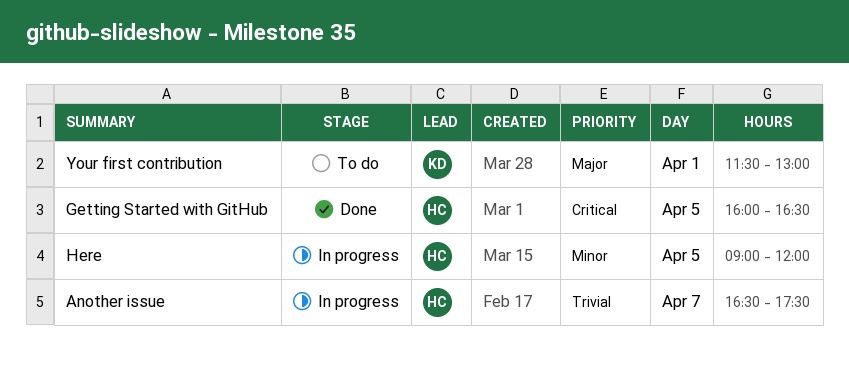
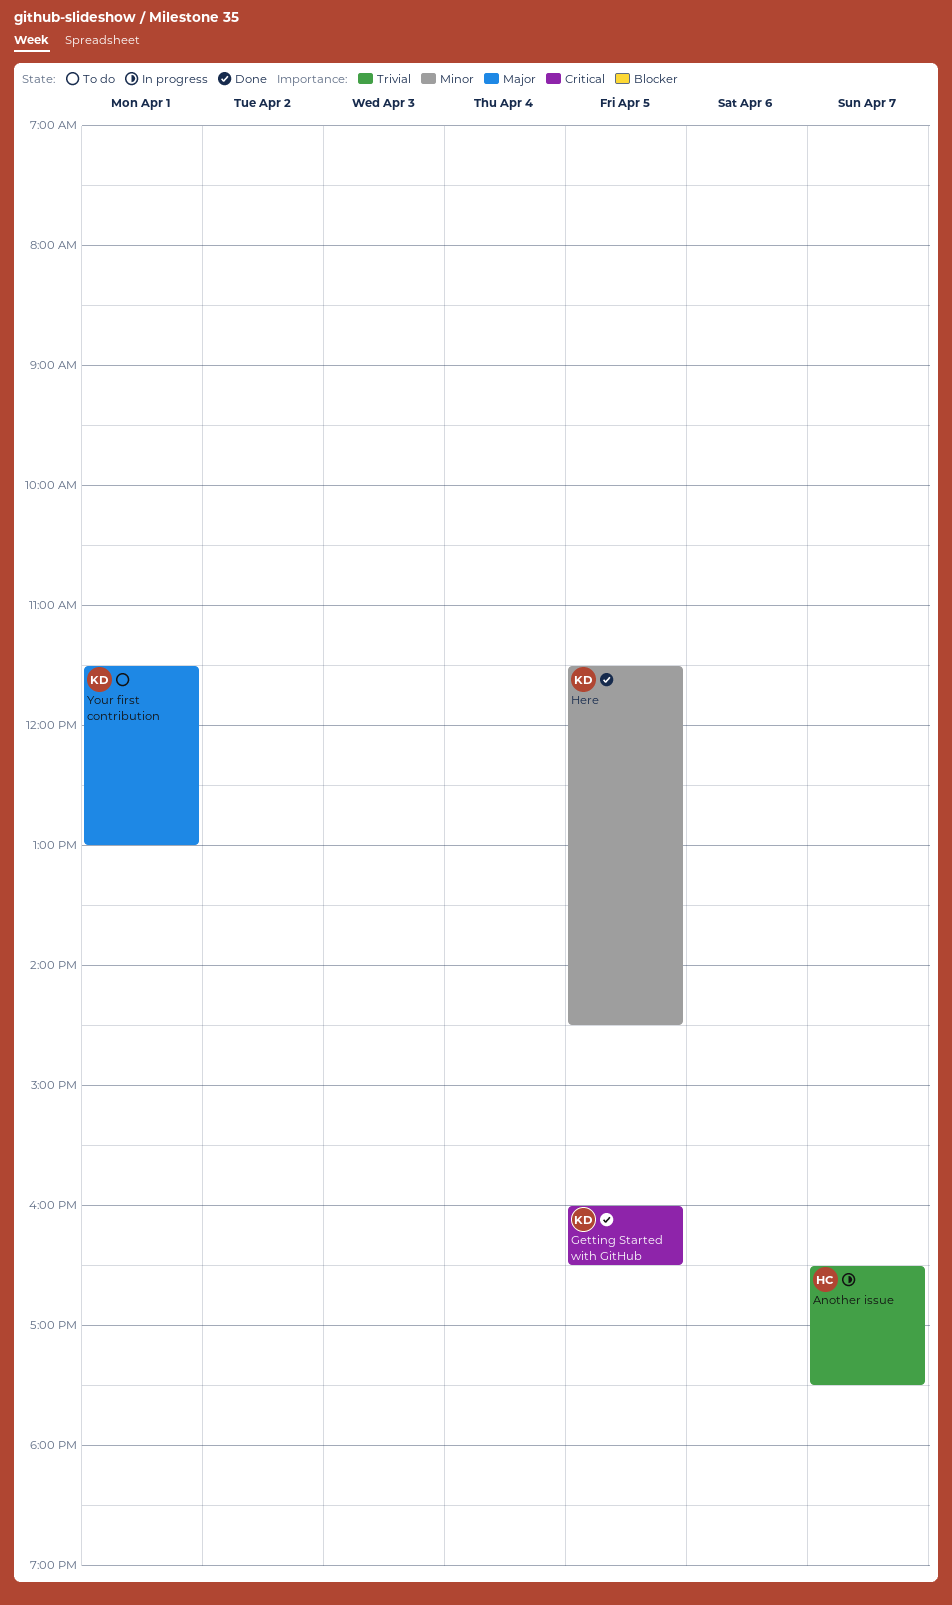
Getting Started with GitHub, owner: HC -> KD
Here, status: In progress -> Done
Here, owner: HC -> KD
Here, begins: 09:00 -> 11:30
Here, ends: 12:00 -> 14:30

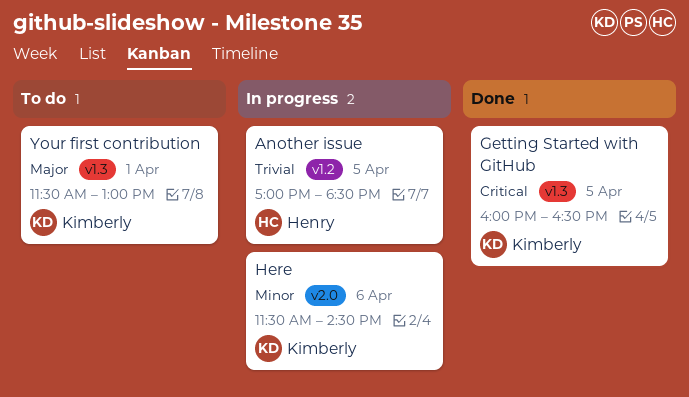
Another issue, day: Apr 7 -> Apr 5
Another issue, begins: 16:30 -> 17:00
Another issue, ends: 17:30 -> 18:30
Here, status: Done -> In progress
Here, day: Apr 5 -> Apr 6

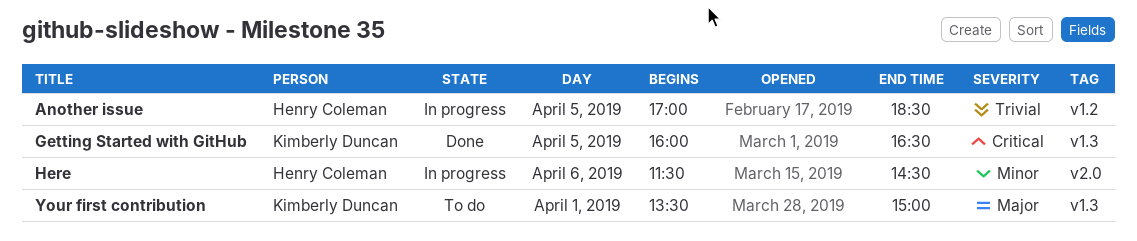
Here, owner: Kimberly Duncan -> Henry Coleman
Your first contribution, begins: 11:30 -> 13:30
Your first contribution, ends: 13:00 -> 15:00

